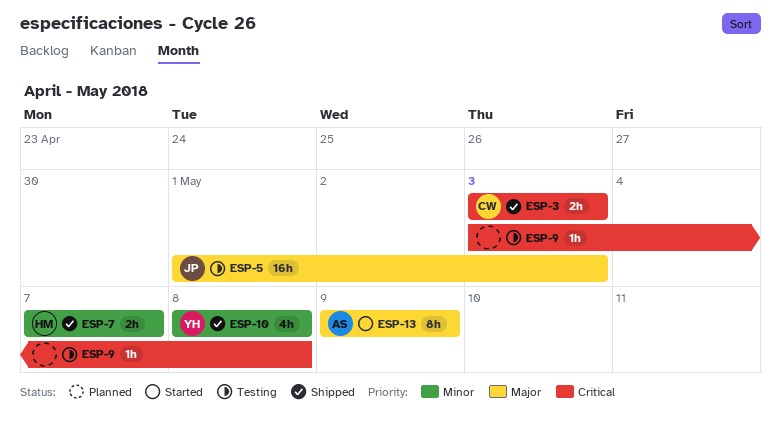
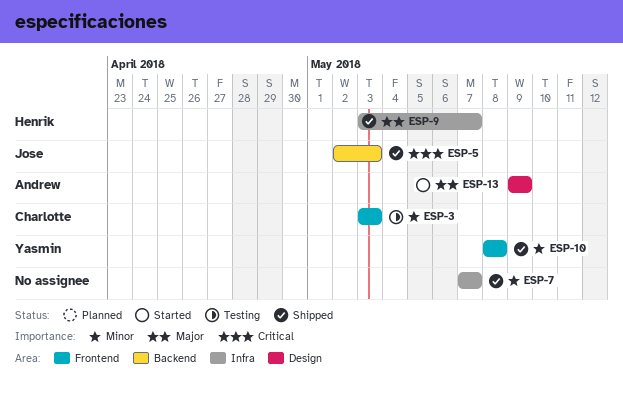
ESP-3, status: Shipped -> Testing
ESP-3, priority: Critical -> Minor
ESP-5, status: Testing -> Shipped
ESP-5, priority: Major -> Critical
ESP-5, start: May 1 -> May 2
ESP-7, owner: Henrik -> none
ESP-9, status: Testing -> Shipped
ESP-9, owner: none -> Henrik
ESP-9, priority: Critical -> Major
ESP-9, due: May 8 -> May 7

